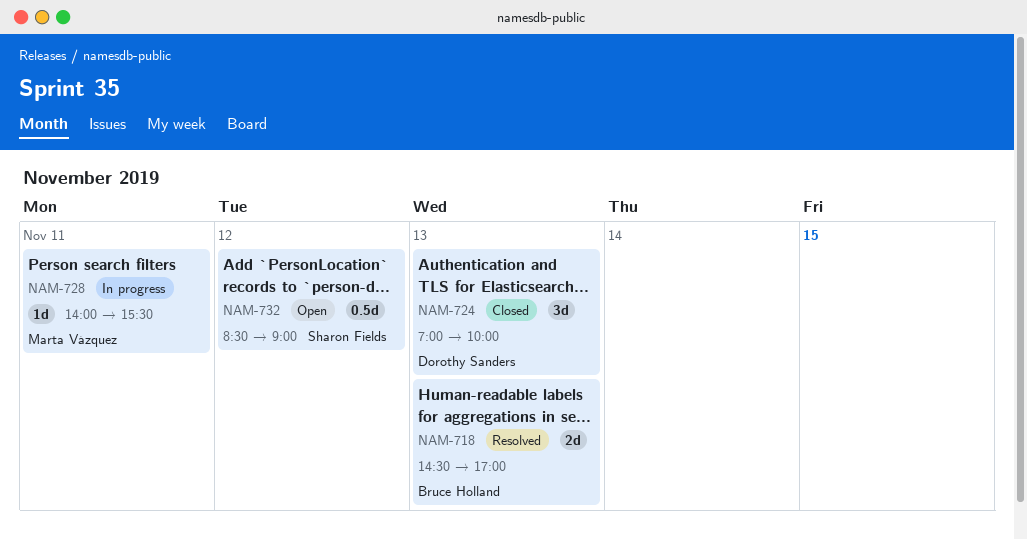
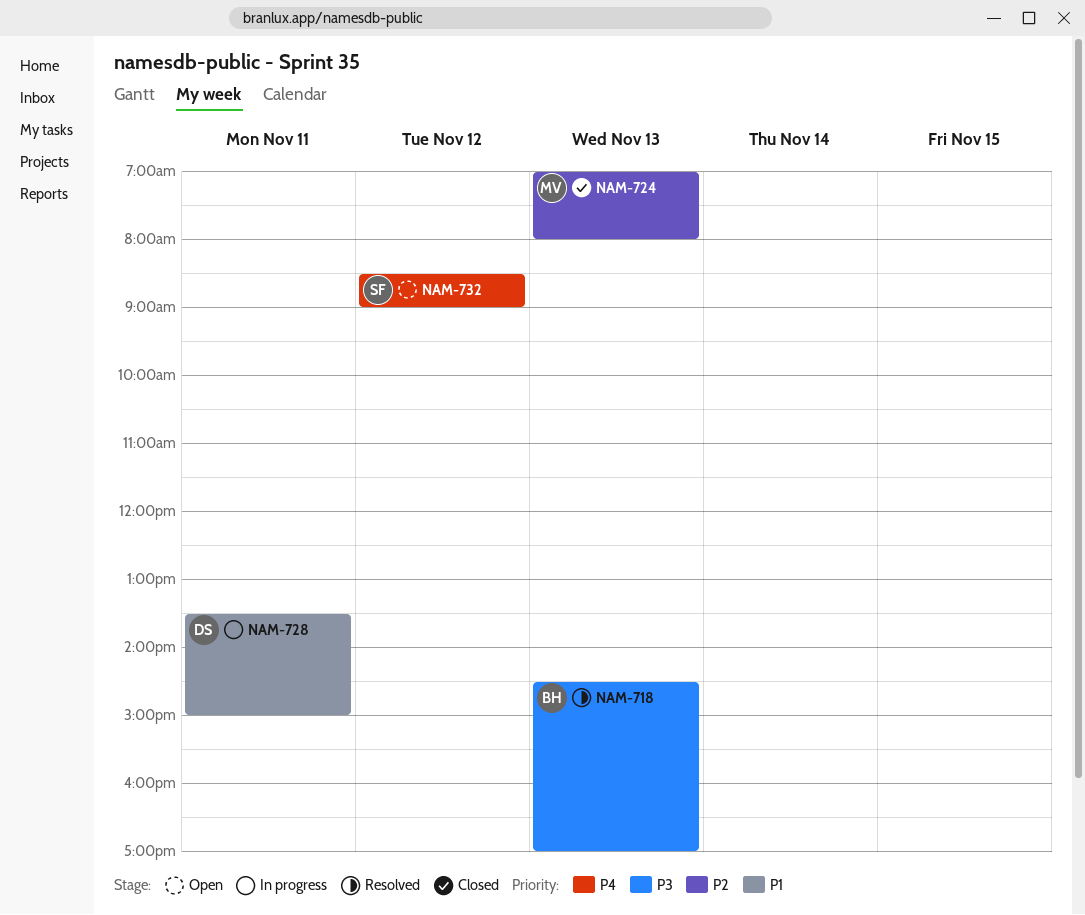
NAM-724, owner: Dorothy Sanders -> Marta Vázquez
NAM-724, ends: 10:00 -> 08:00
NAM-728, owner: Marta Vázquez -> Dorothy Sanders
NAM-728, begins: 14:00 -> 13:30
NAM-728, ends: 15:30 -> 15:00

